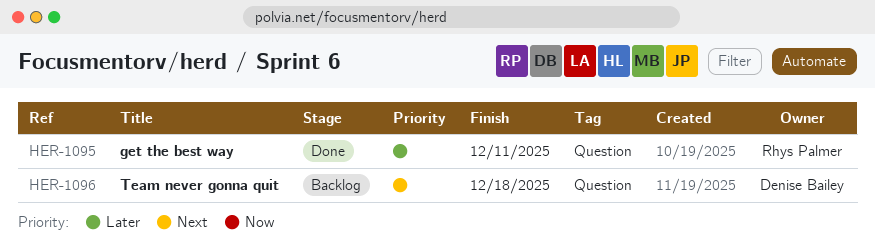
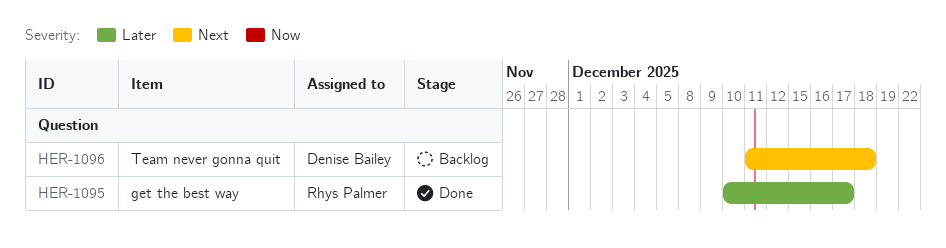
HER-1095, due: Dec 11 -> Dec 17

